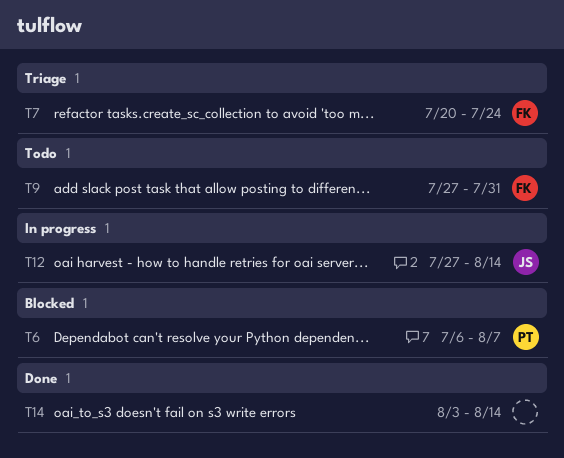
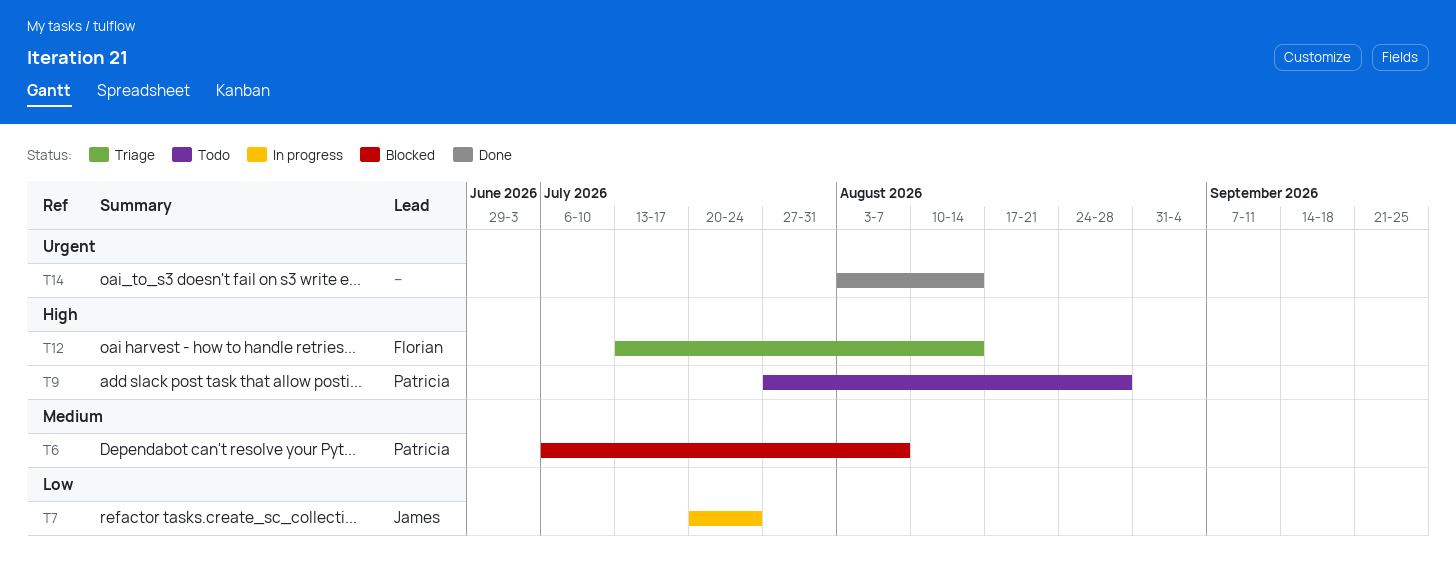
T7, status: Triage -> In progress
T7, owner: Florian -> James
T9, owner: Florian -> Patricia
T9, due: Jul 31 -> Aug 28
T12, status: In progress -> Triage
T12, owner: James -> Florian
T12, start: Jul 27 -> Jul 13

